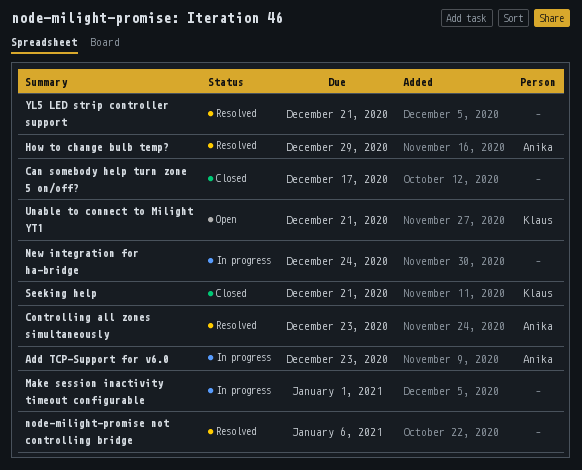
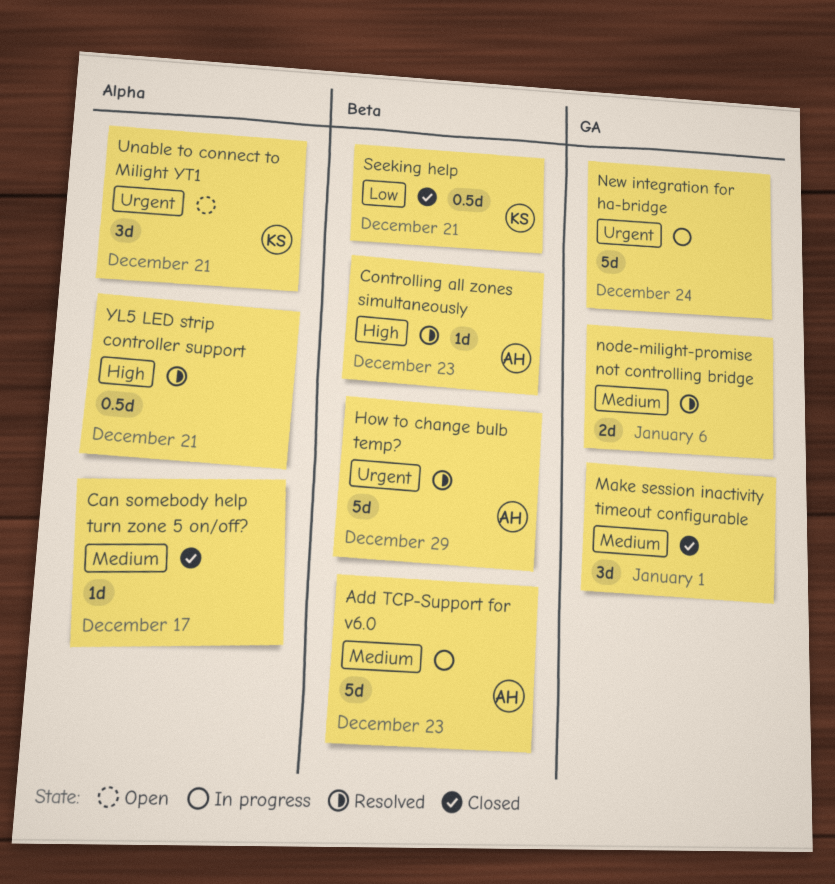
Make session inactivity timeout configurable, status: In progress -> Closed

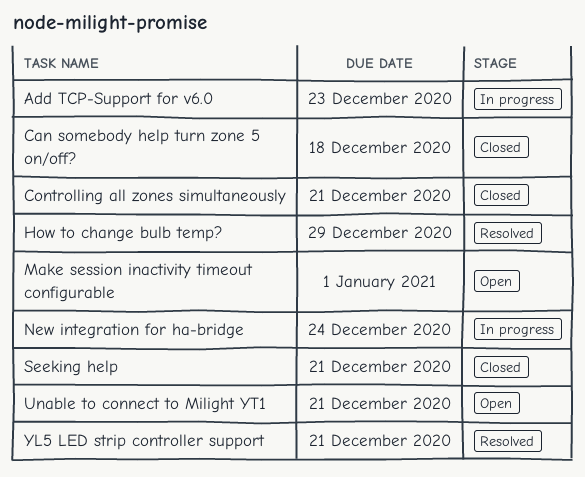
Can somebody help turn zone 5 on/off?, due: Dec 17 -> Dec 18
Controlling all zones simultaneously, status: Resolved -> Closed
Controlling all zones simultaneously, due: Dec 23 -> Dec 21
Make session inactivity timeout configurable, status: Closed -> Open
node-milight-promise not controlling bridge: present -> none

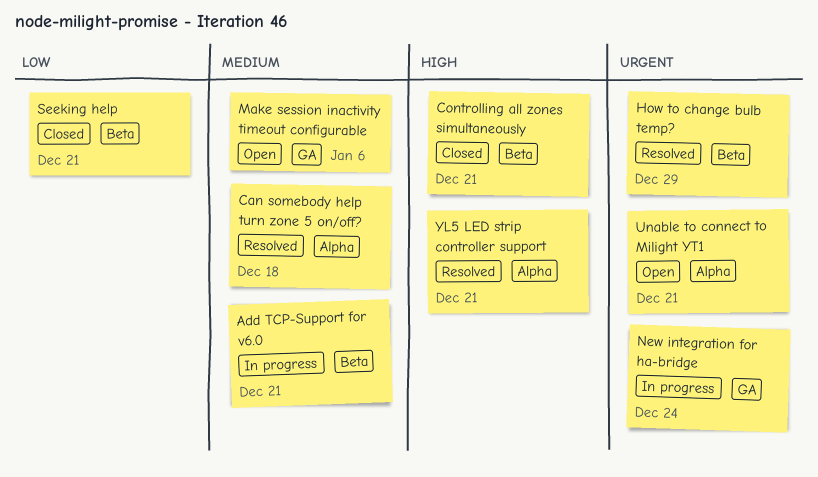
Add TCP-Support for v6.0, due: Dec 23 -> Dec 21
Can somebody help turn zone 5 on/off?, status: Closed -> Resolved
Make session inactivity timeout configurable, due: Jan 1 -> Jan 6

